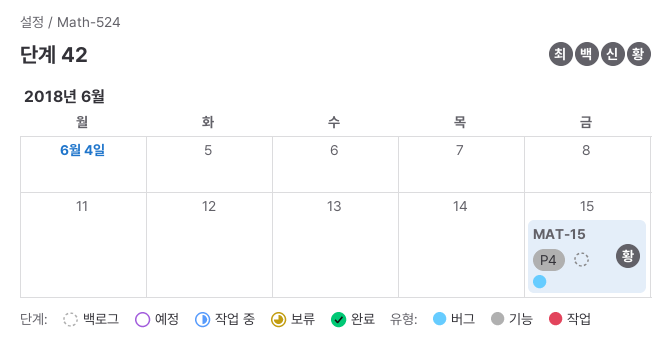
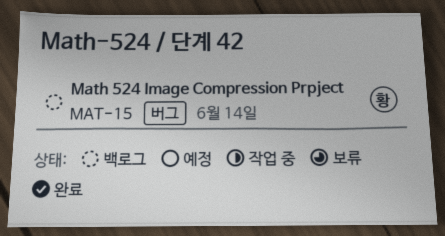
MAT-15, due: Jun 15 -> Jun 14

